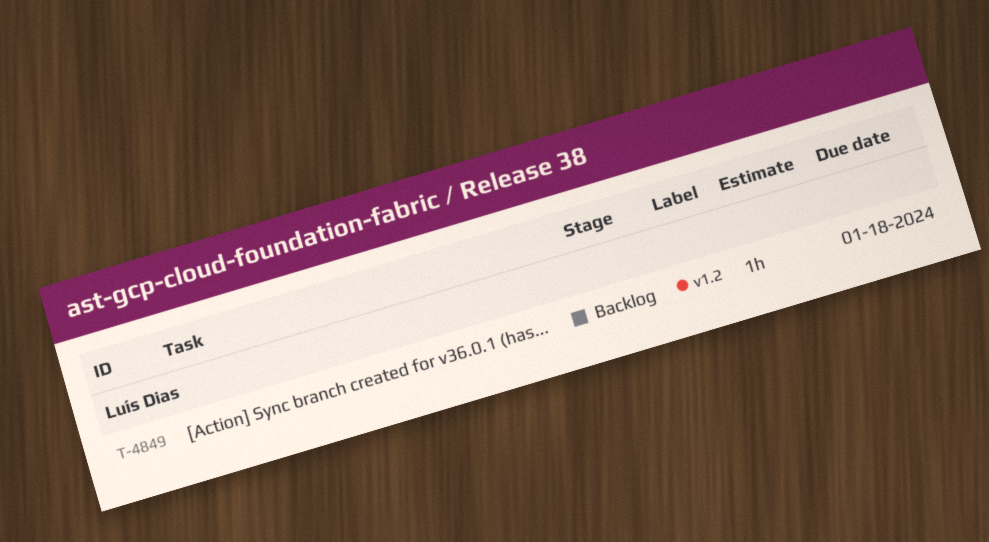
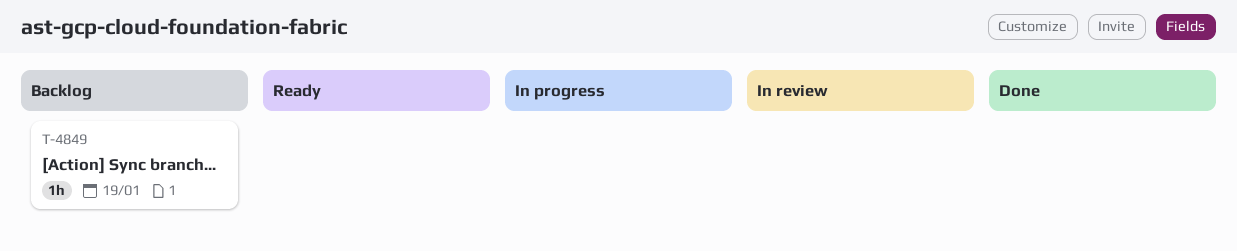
T-4849, due: Jan 18 -> Jan 19

